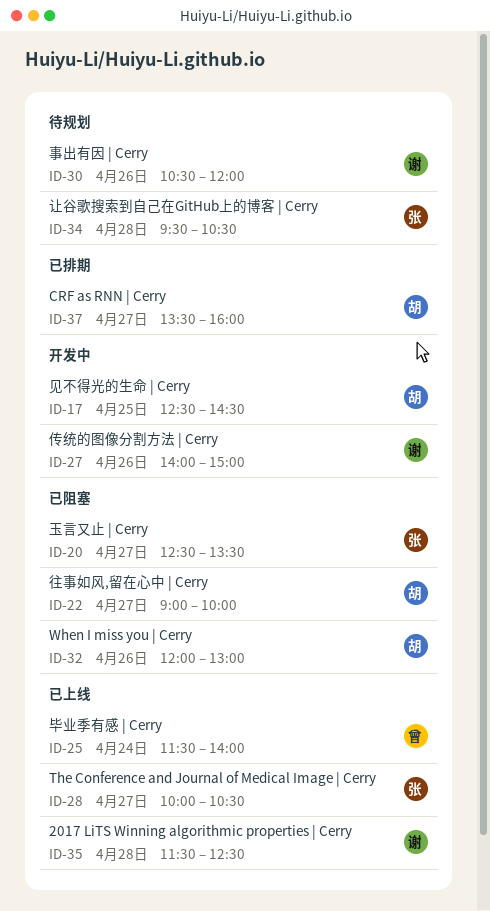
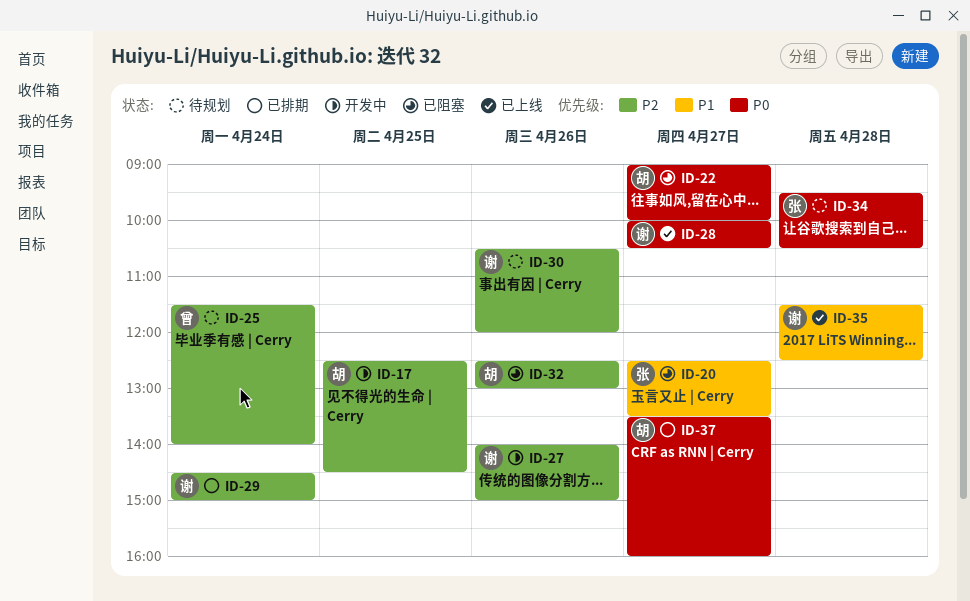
ID-25, status: 已上线 -> 待规划
ID-28, owner: 张 -> 谢
ID-29: none -> present
ID-32, begins: 12:00 -> 12:30

